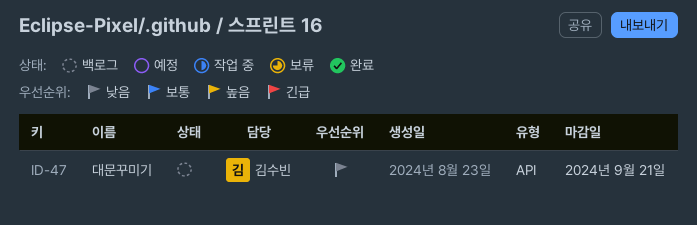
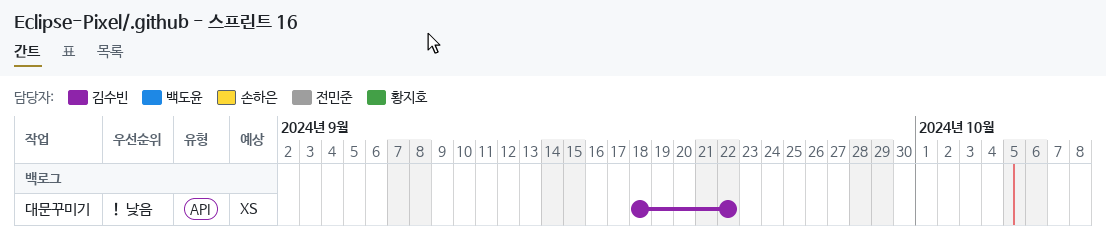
대문꾸미기, due: Sep 21 -> Sep 22

